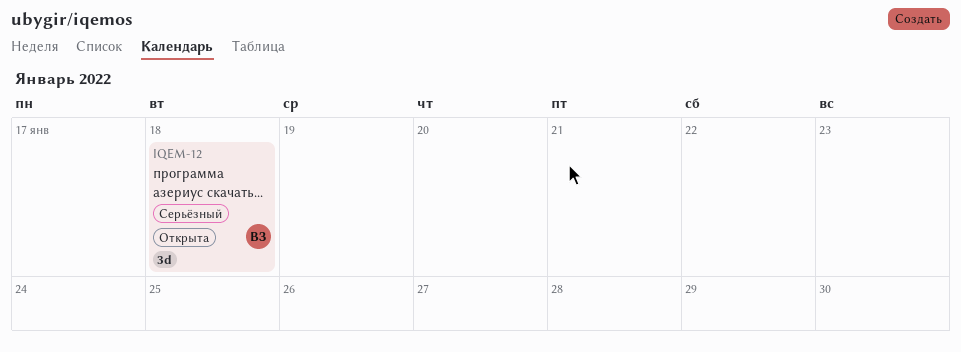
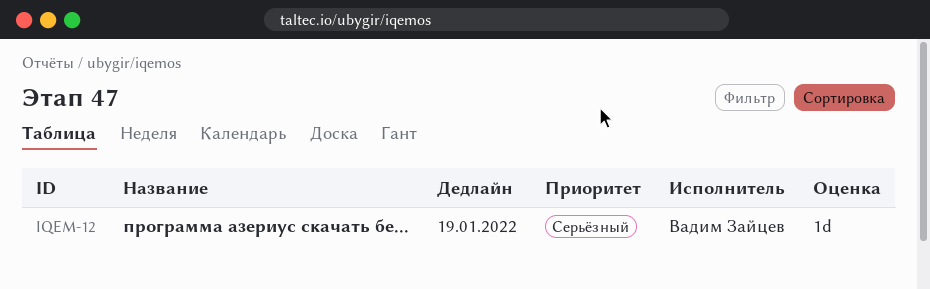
IQEM-12, estimate: 3d -> 1d
IQEM-12, due: Jan 18 -> Jan 19

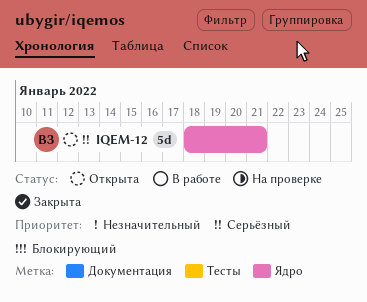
IQEM-12, estimate: 1d -> 5d
IQEM-12, due: Jan 19 -> Jan 21

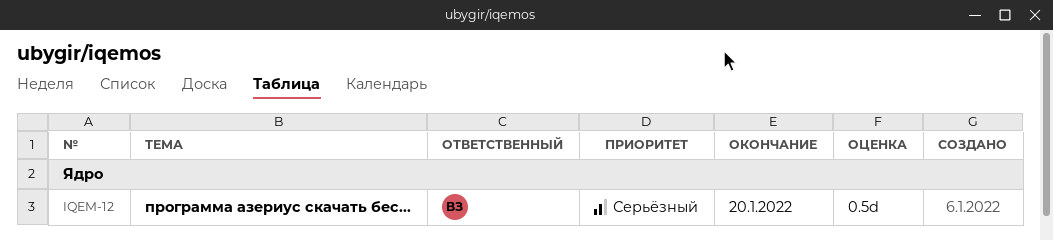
IQEM-12, estimate: 5d -> 0.5d
IQEM-12, due: Jan 21 -> Jan 20

